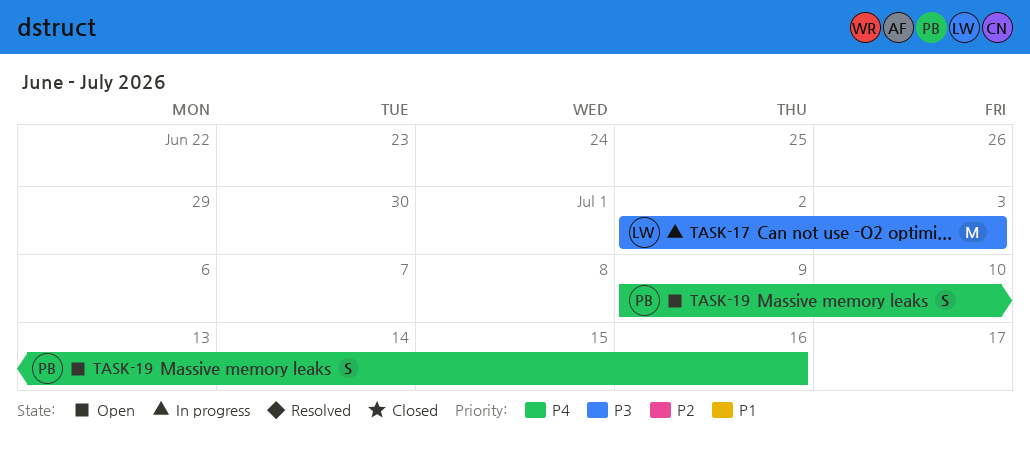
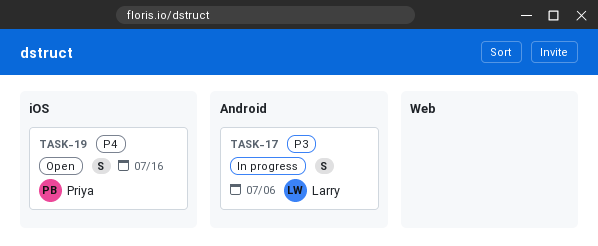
TASK-17, estimate: M -> S
TASK-17, due: Jul 3 -> Jul 6

